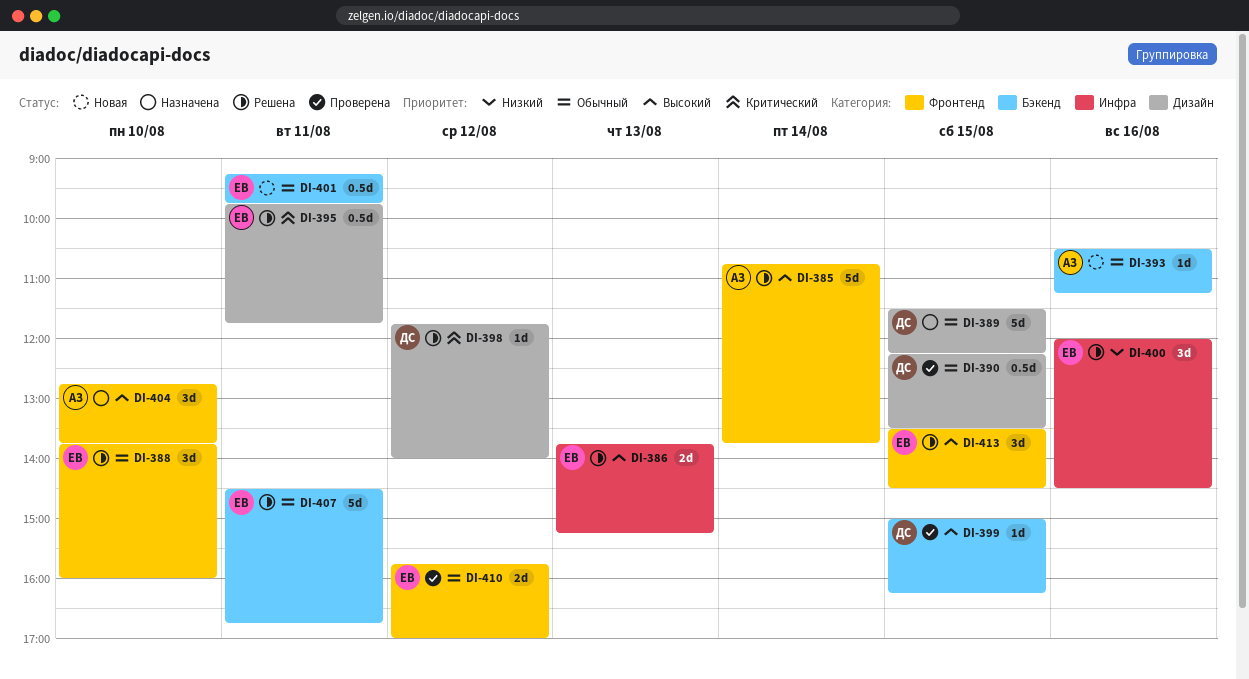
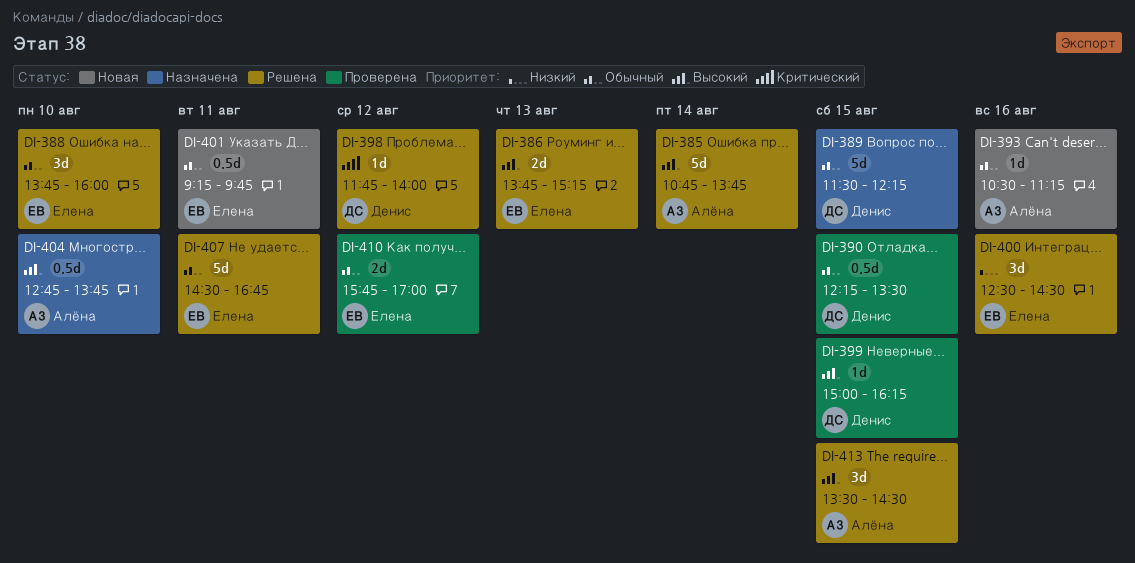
DI-395: present -> none
DI-400, begins: 12:00 -> 12:30
DI-404, estimate: 3d -> 0.5d
DI-413, owner: Елена -> Алёна

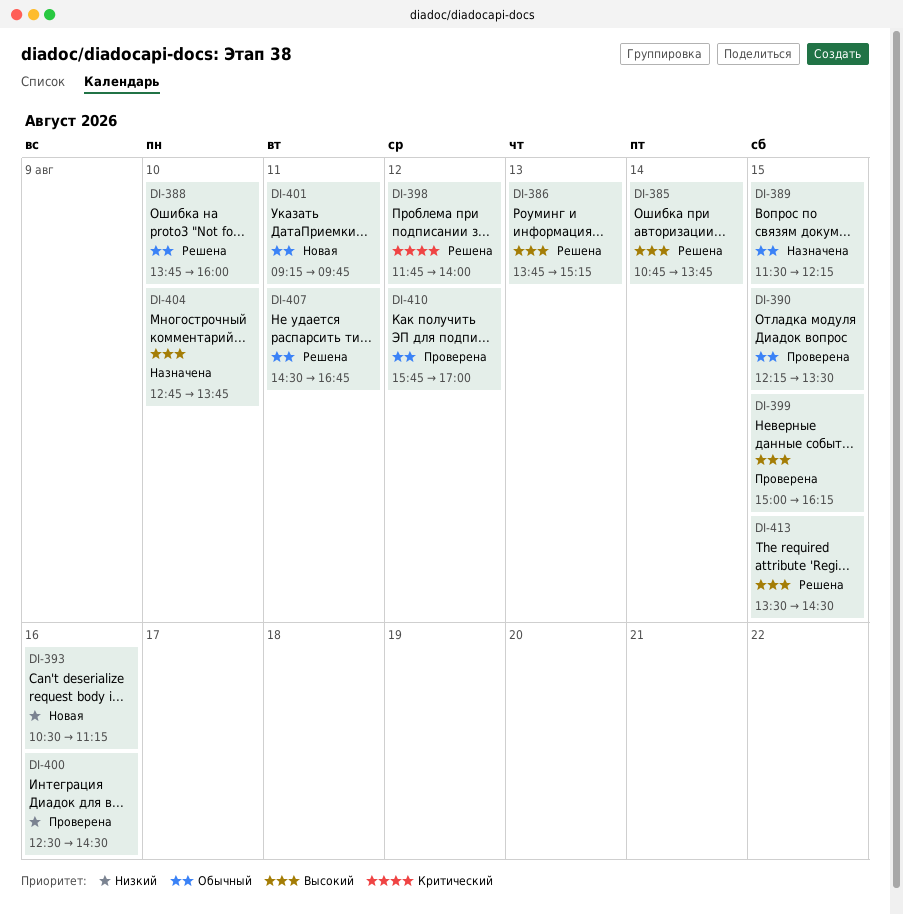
DI-393, priority: Обычный -> Низкий
DI-400, status: Решена -> Проверена

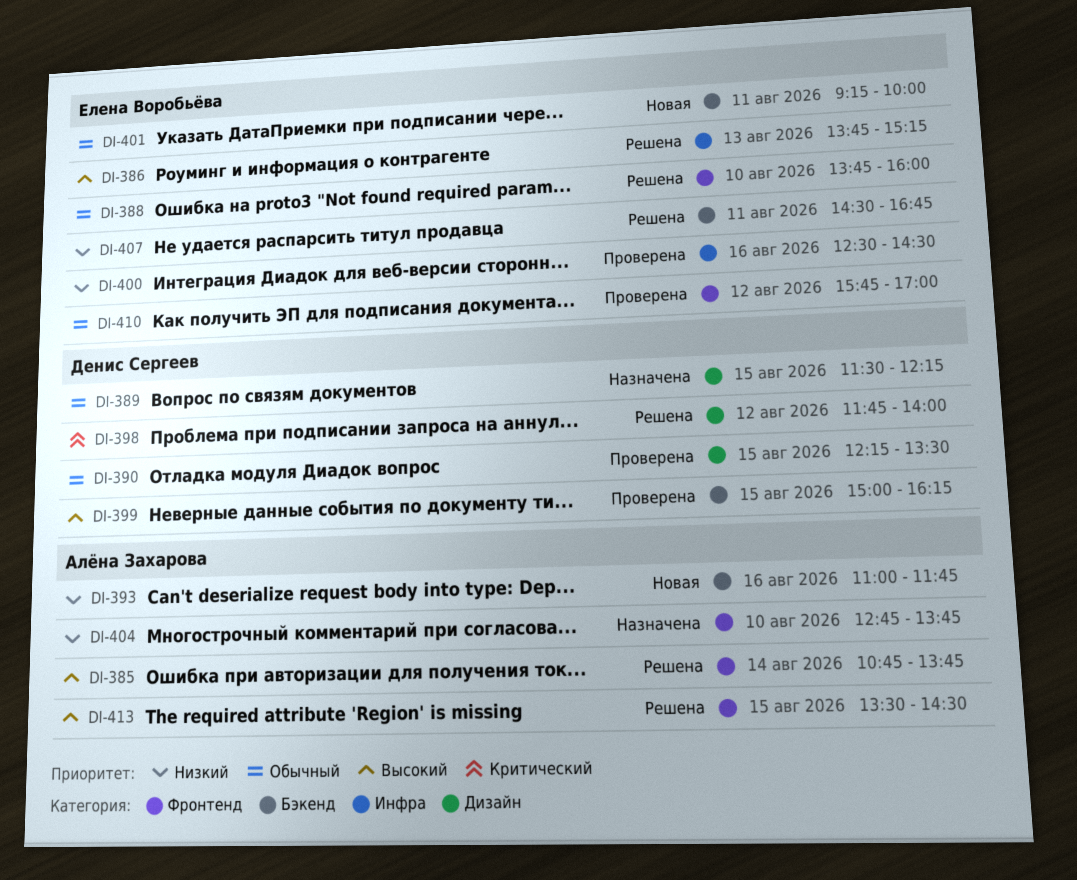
DI-393, begins: 10:30 -> 11:00
DI-393, ends: 11:15 -> 11:45
DI-401, ends: 09:45 -> 10:00
DI-404, priority: Высокий -> Низкий
DI-407, priority: Обычный -> Низкий

